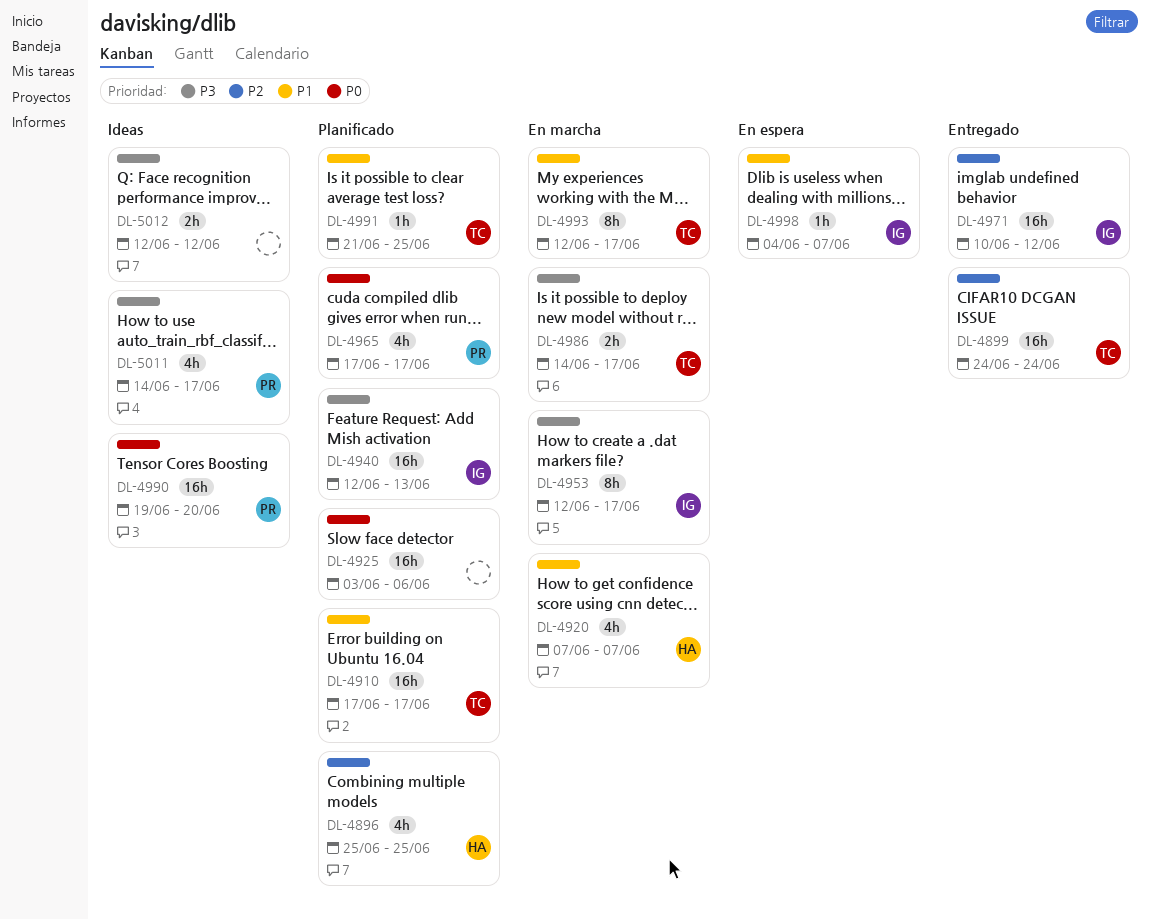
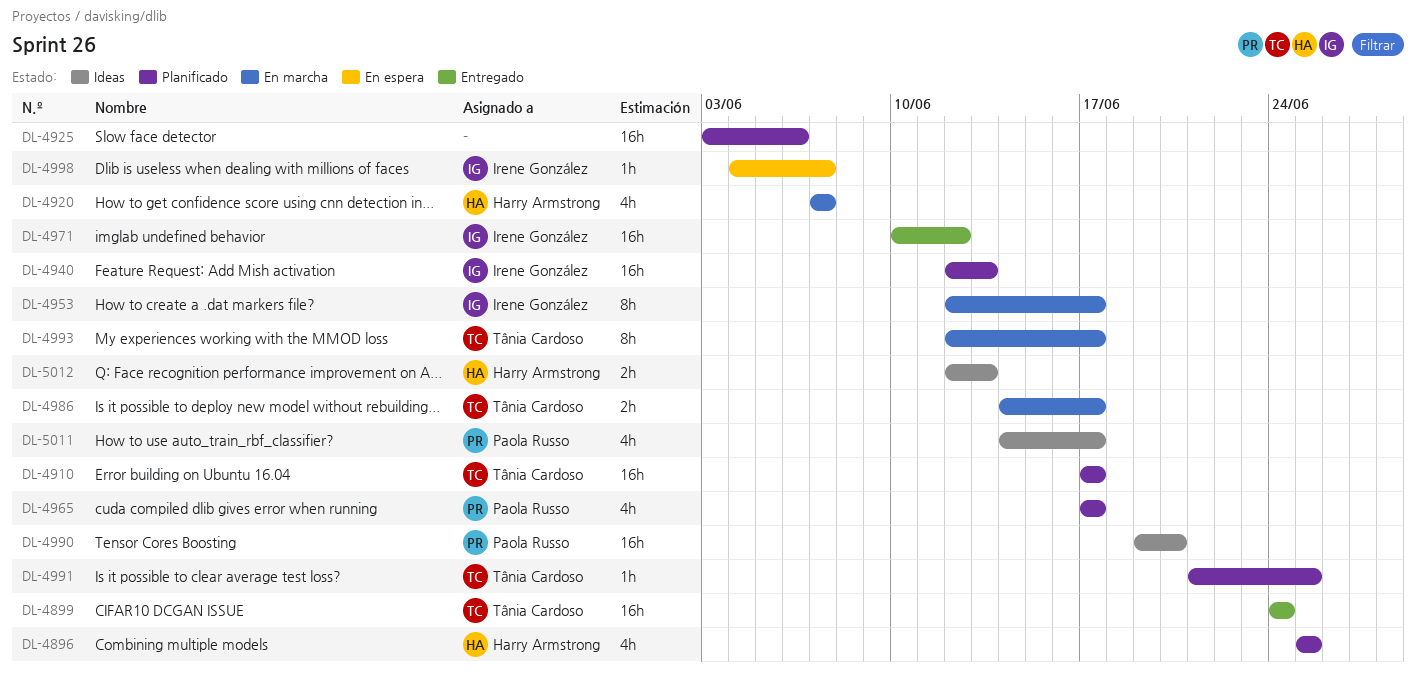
DL-5012, owner: none -> Harry Armstrong
DL-5012, due: Jun 12 -> Jun 13

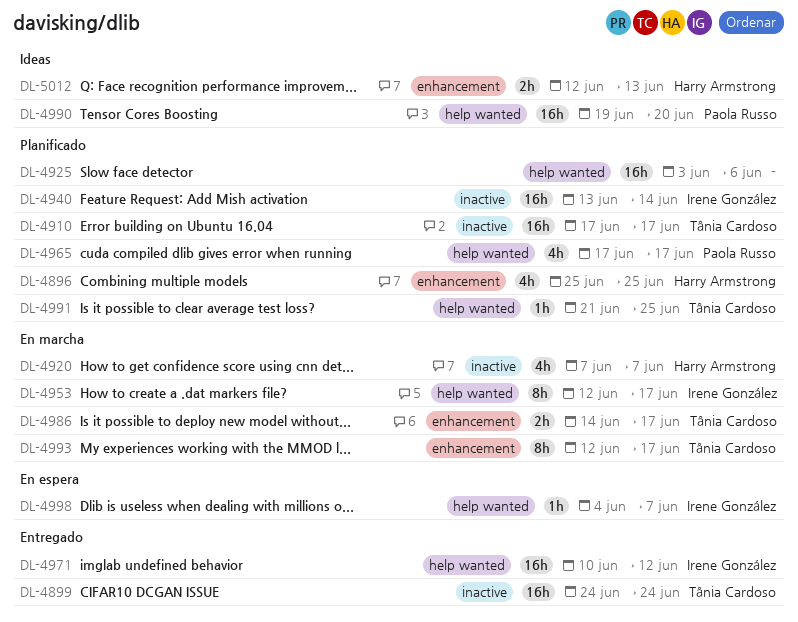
DL-4940, start: Jun 12 -> Jun 13
DL-4940, due: Jun 13 -> Jun 14
DL-5011: present -> none

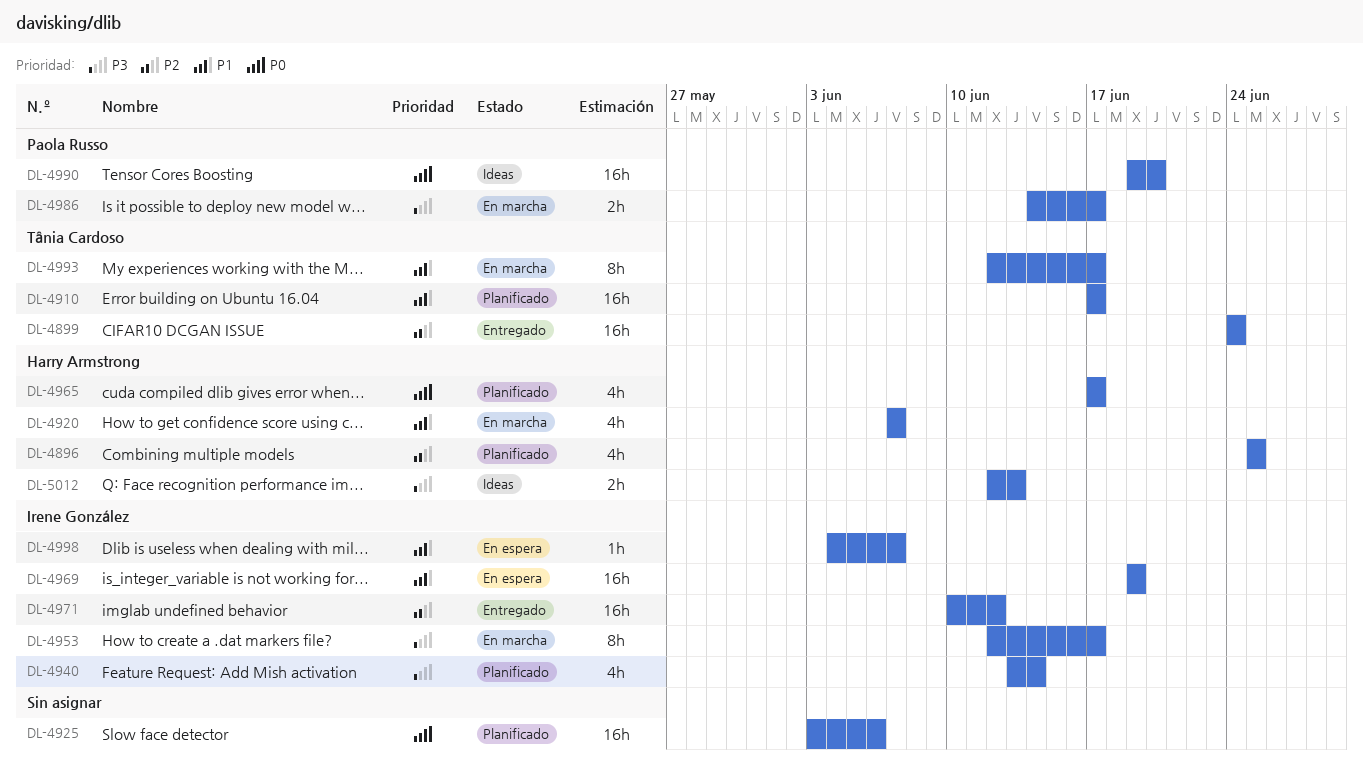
DL-4940, estimate: 16h -> 4h
DL-4965, owner: Paola Russo -> Harry Armstrong
DL-4969: none -> present
DL-4986, owner: Tânia Cardoso -> Paola Russo
DL-4991: present -> none

